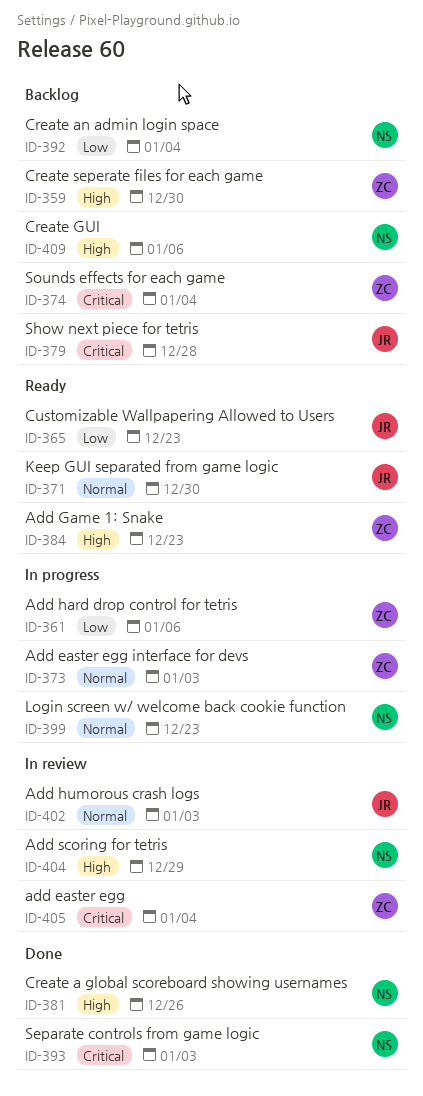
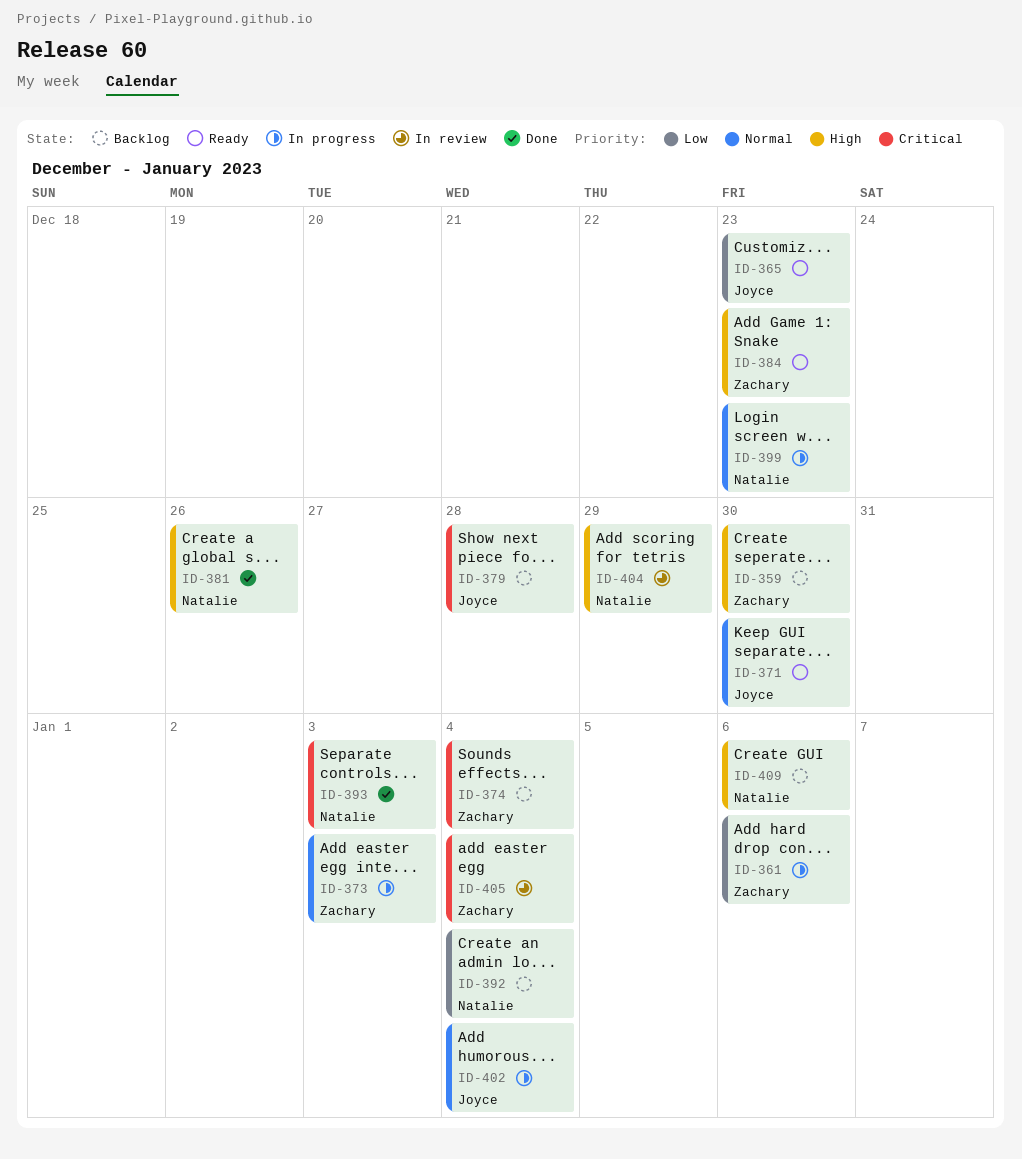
ID-402, status: In review -> In progress
ID-402, due: Jan 3 -> Jan 4

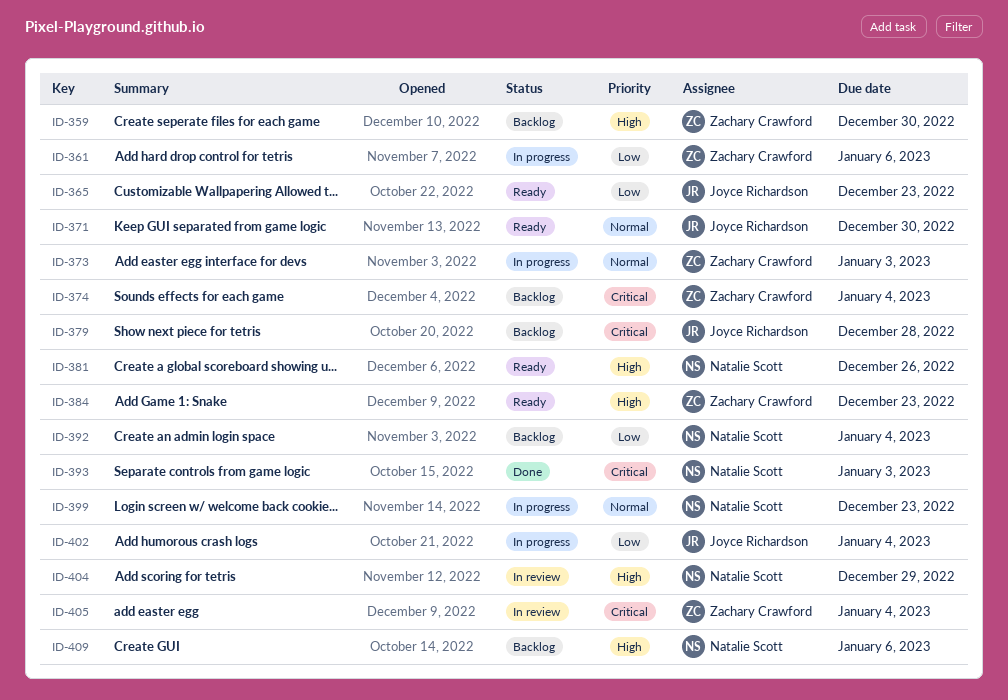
ID-381, status: Done -> Ready
ID-402, priority: Normal -> Low

